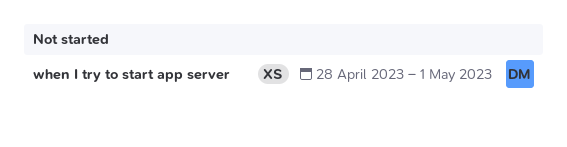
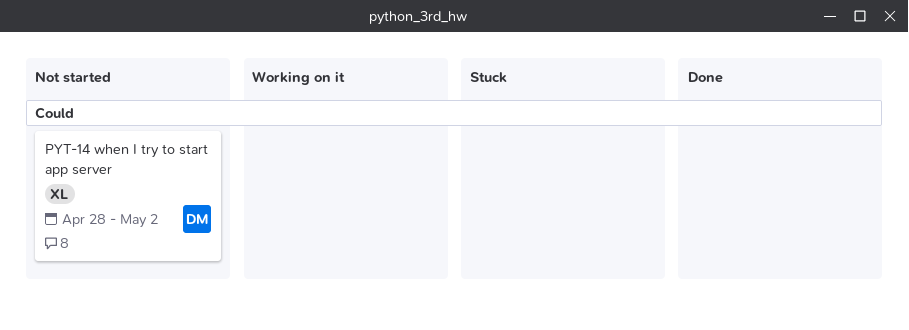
when I try to start app server, estimate: XS -> XL
when I try to start app server, due: May 1 -> May 2

